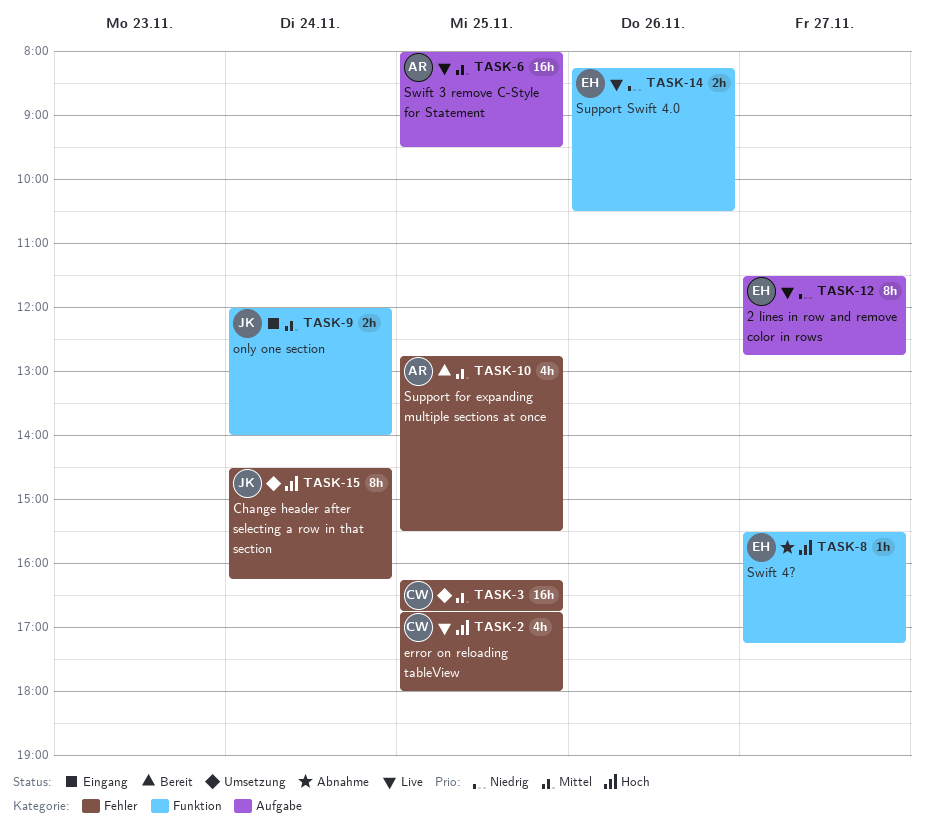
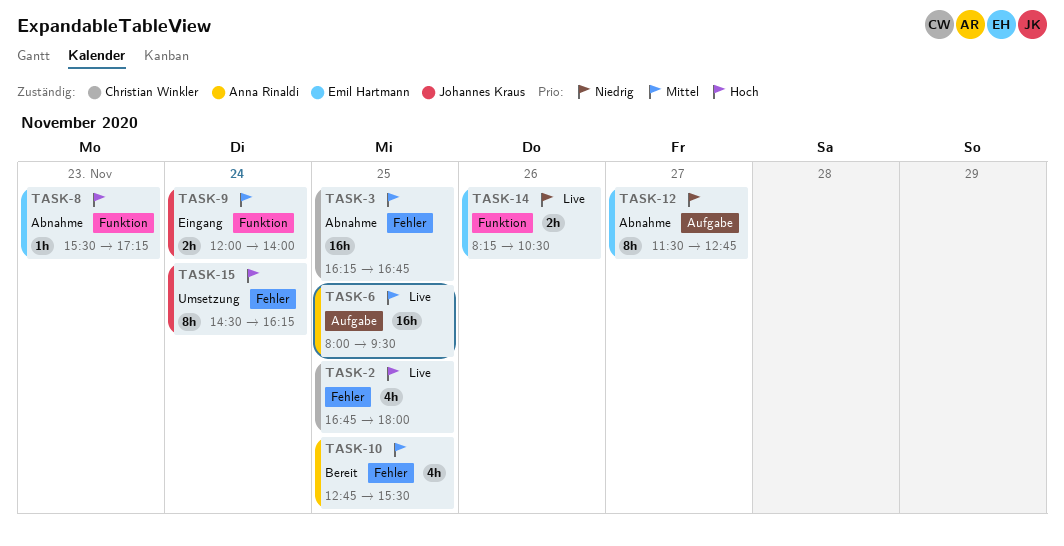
TASK-3, status: Umsetzung -> Abnahme
TASK-8, day: Nov 27 -> Nov 23
TASK-12, status: Live -> Abnahme

